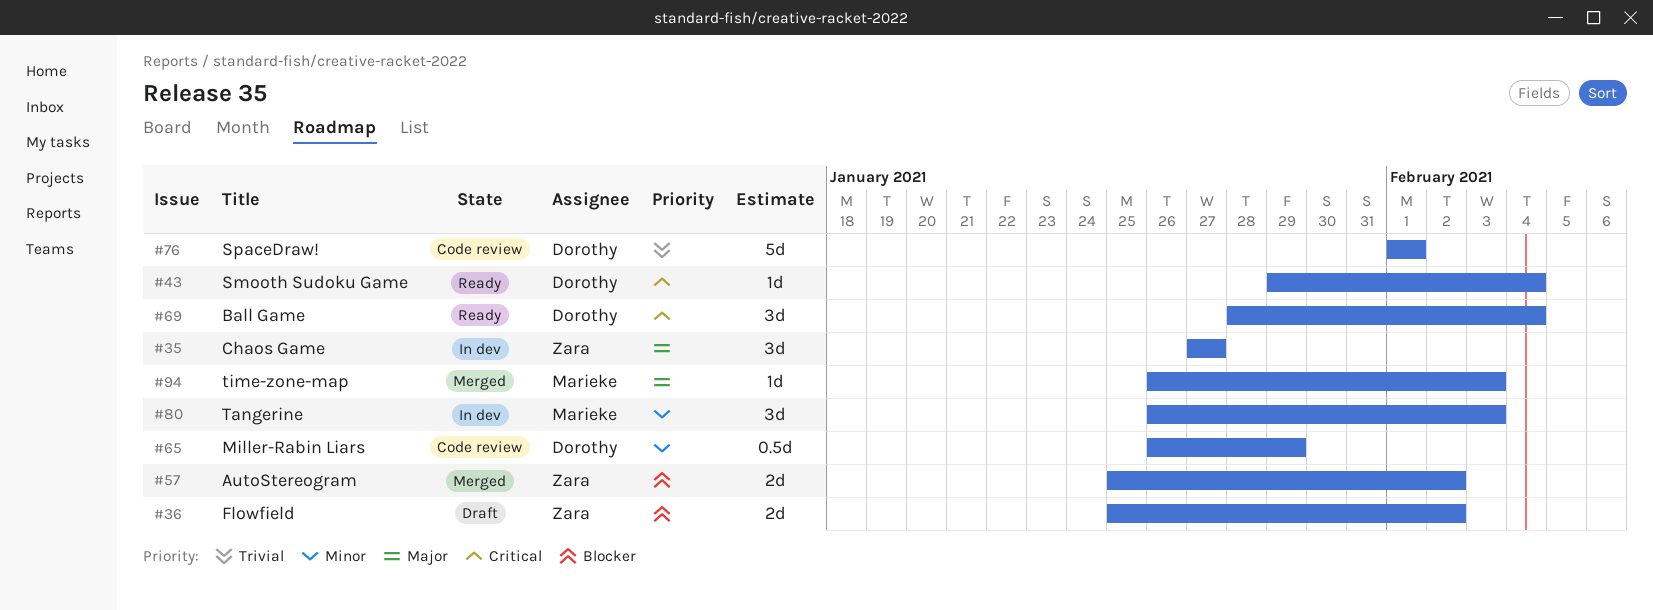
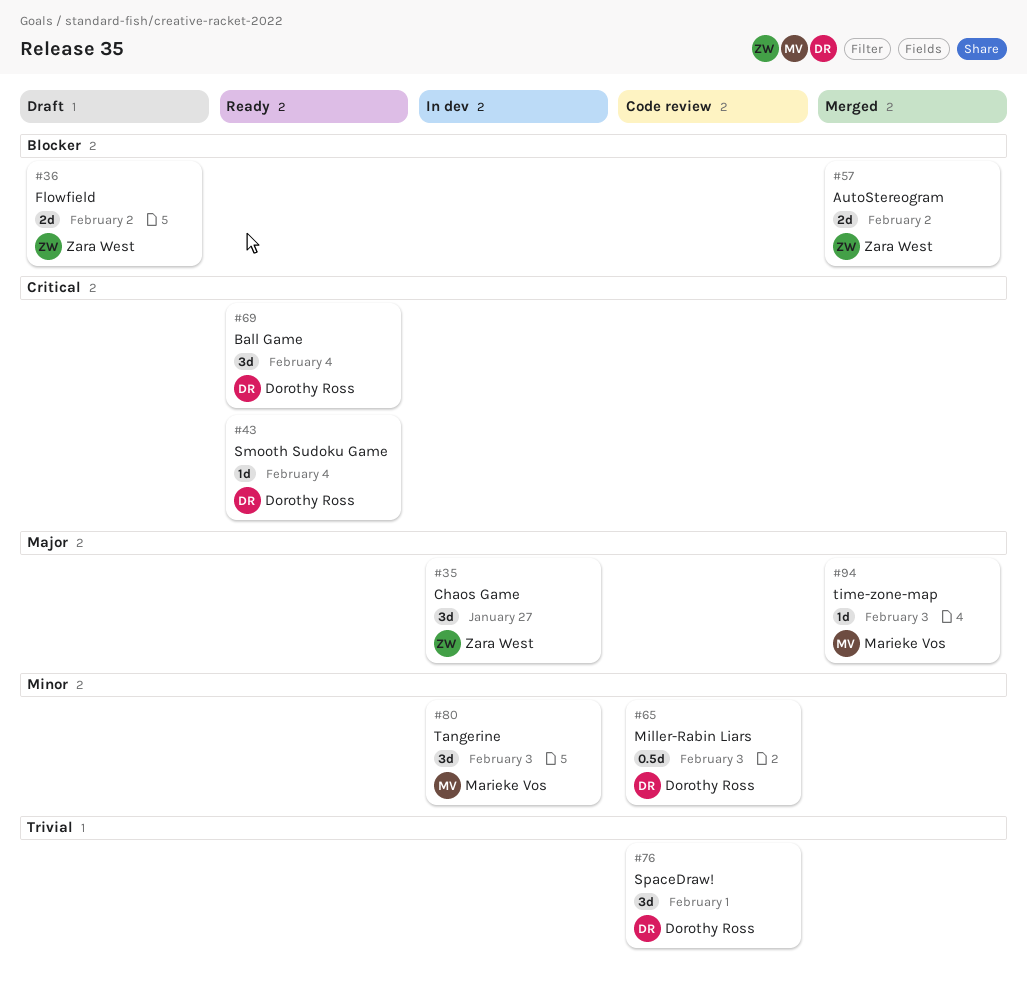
#65, due: Jan 29 -> Feb 3
#76, estimate: 5d -> 3d

